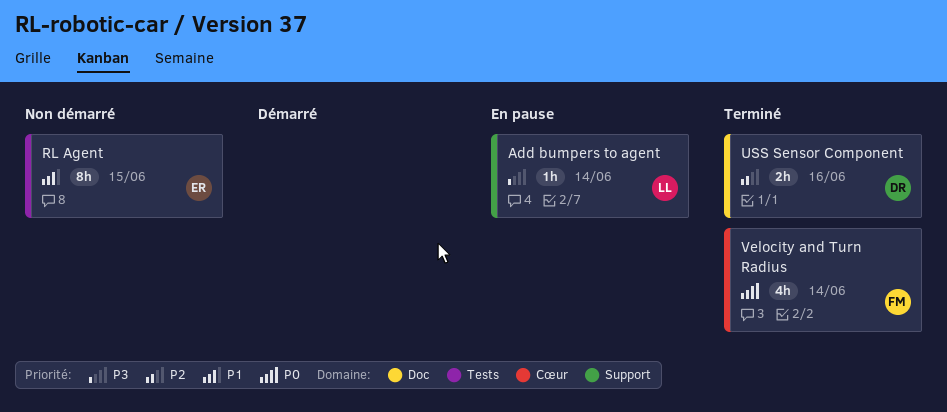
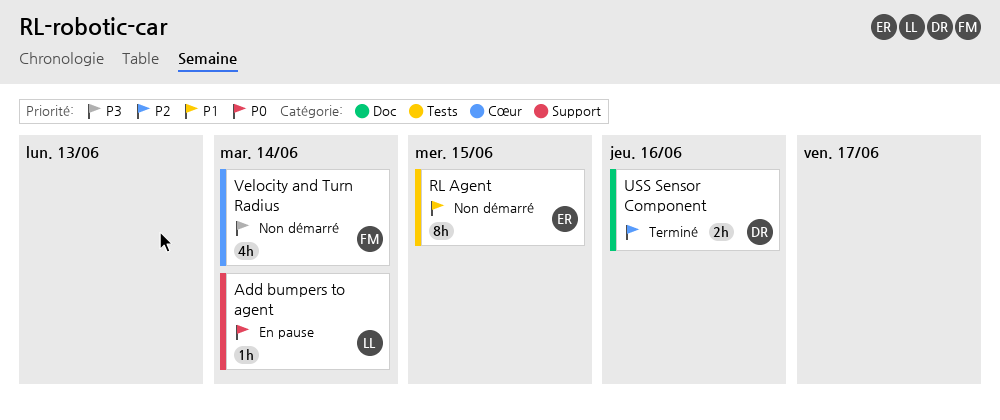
Add bumpers to agent, priority: P3 -> P0
Velocity and Turn Radius, status: Terminé -> Non démarré
Velocity and Turn Radius, priority: P0 -> P3

